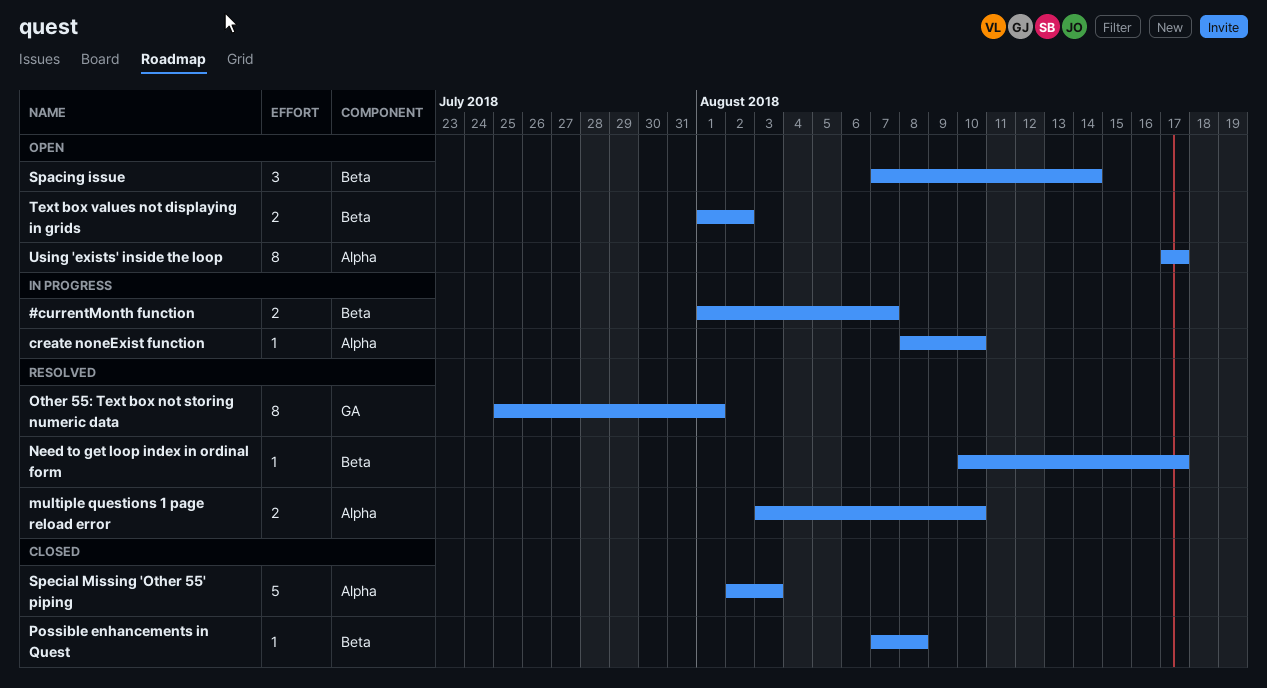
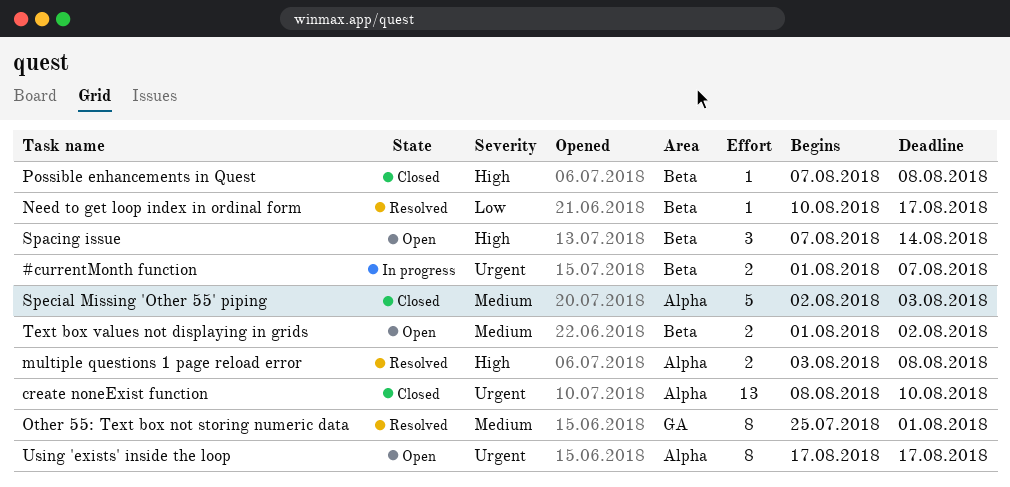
create noneExist function, status: In progress -> Closed
create noneExist function, estimate: 1 -> 13
multiple questions 1 page reload error, due: Aug 10 -> Aug 8

